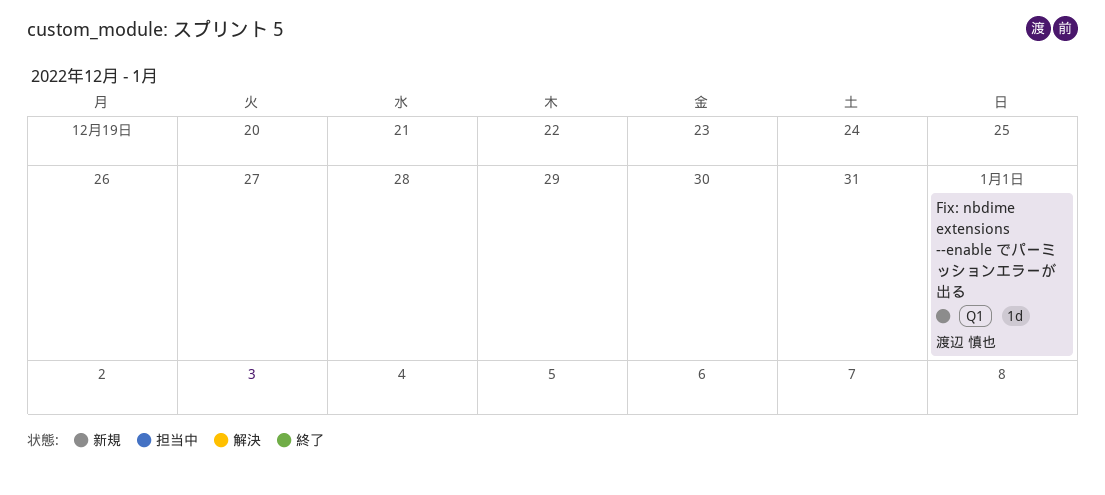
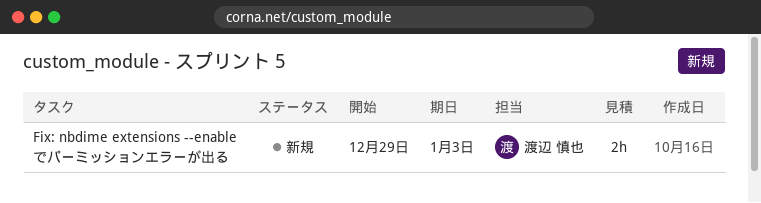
Fix: nbdime extensions --enable でパーミッションエラーが出る, estimate: 1d -> 2h
Fix: nbdime extensions --enable でパーミッションエラーが出る, due: Jan 1 -> Jan 3

